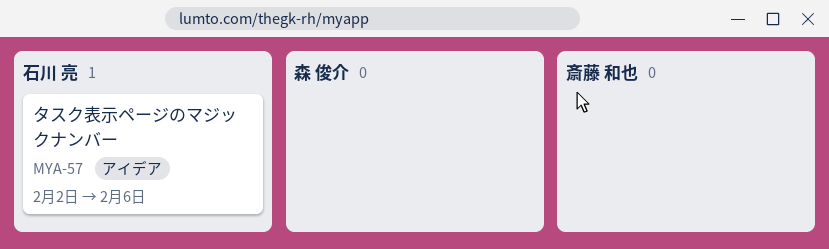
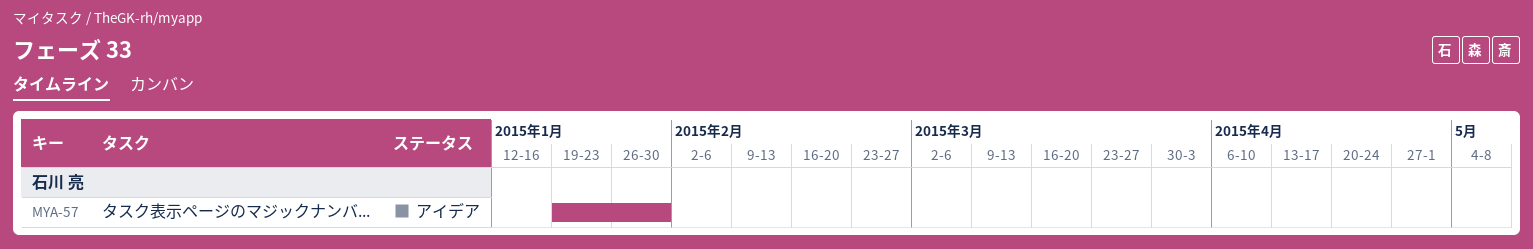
MYA-57, start: Feb 2 -> Jan 19
MYA-57, due: Feb 6 -> Jan 30

